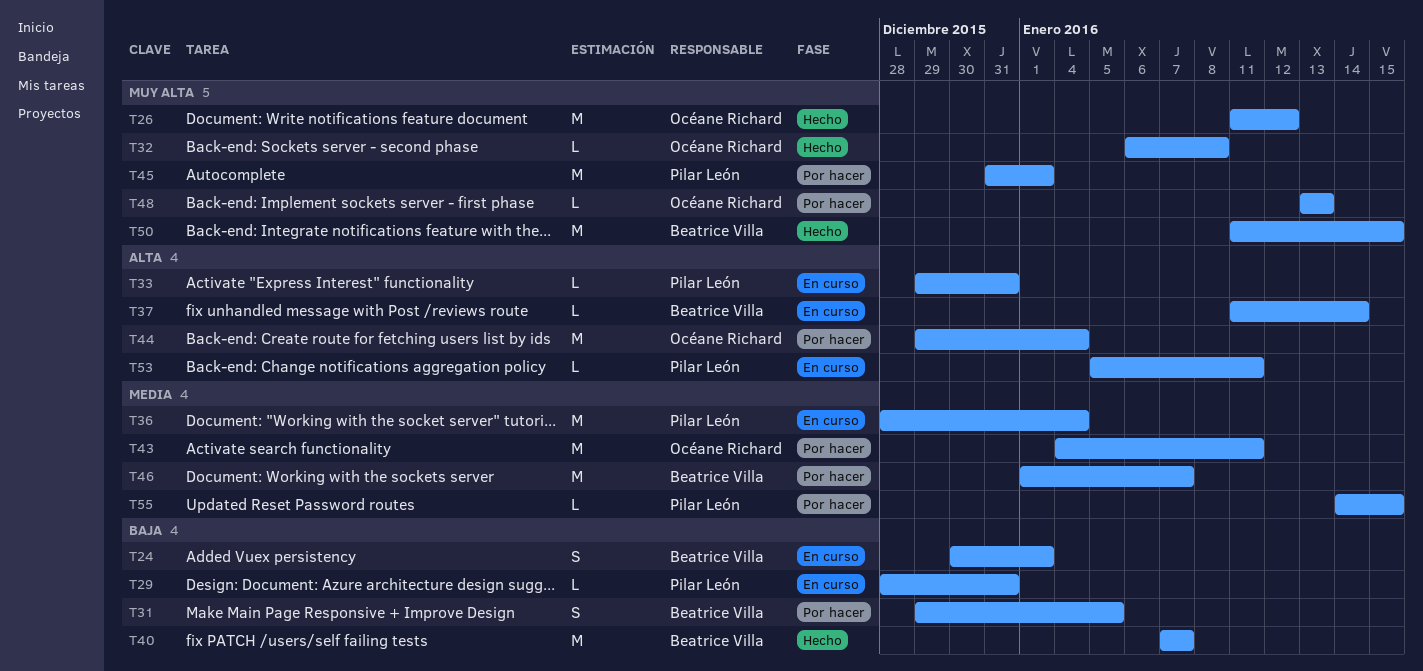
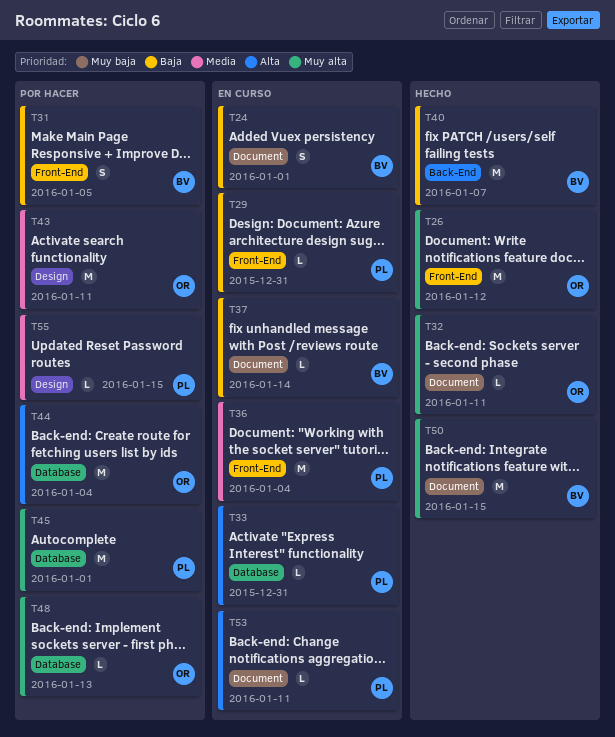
T32, due: Jan 8 -> Jan 11
T37, priority: Alta -> Baja
T46: present -> none

